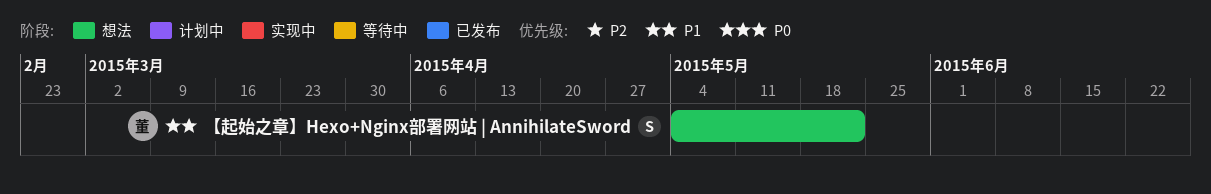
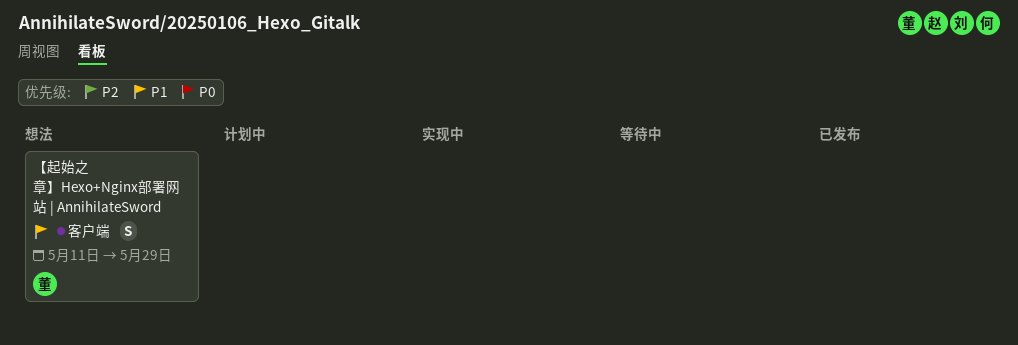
【起始之章】Hexo+Nginx部署网站 | AnnihilateSword, start: May 4 -> May 11
【起始之章】Hexo+Nginx部署网站 | AnnihilateSword, due: May 22 -> May 29

